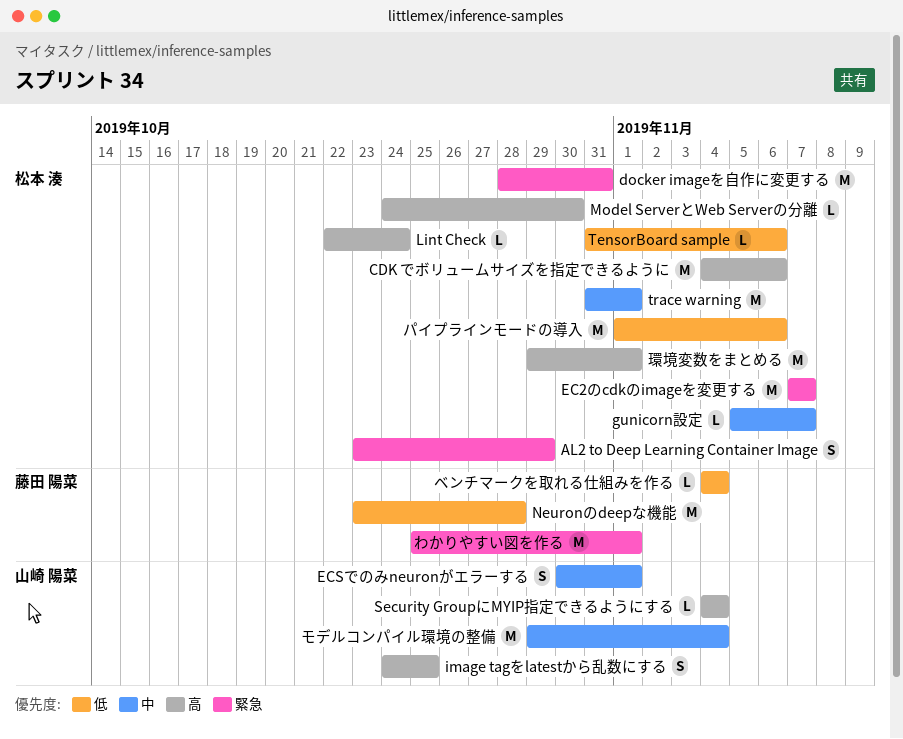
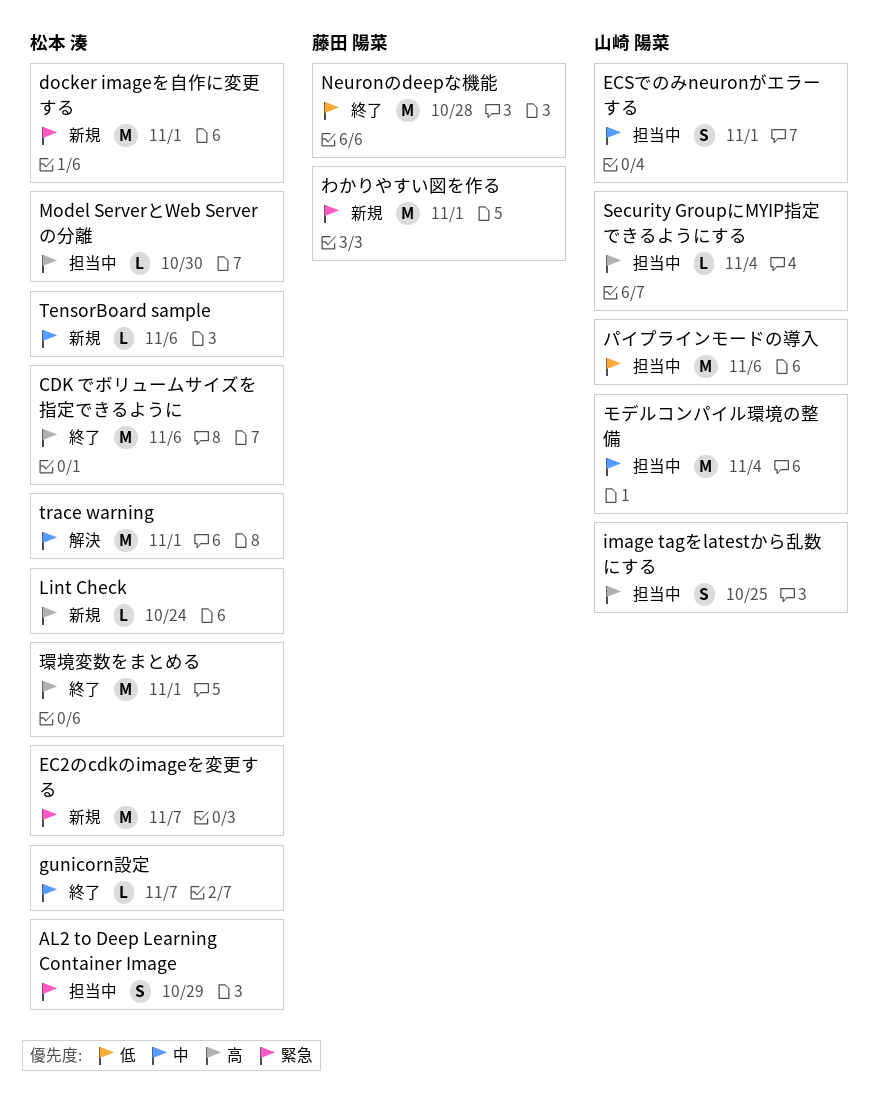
docker imageを自作に変更する, due: Oct 31 -> Nov 1
TensorBoard sample, priority: 低 -> 中
パイプラインモードの導入, owner: 松本 湊 -> 山崎 陽菜
ベンチマークを取れる仕組みを作る: present -> none

